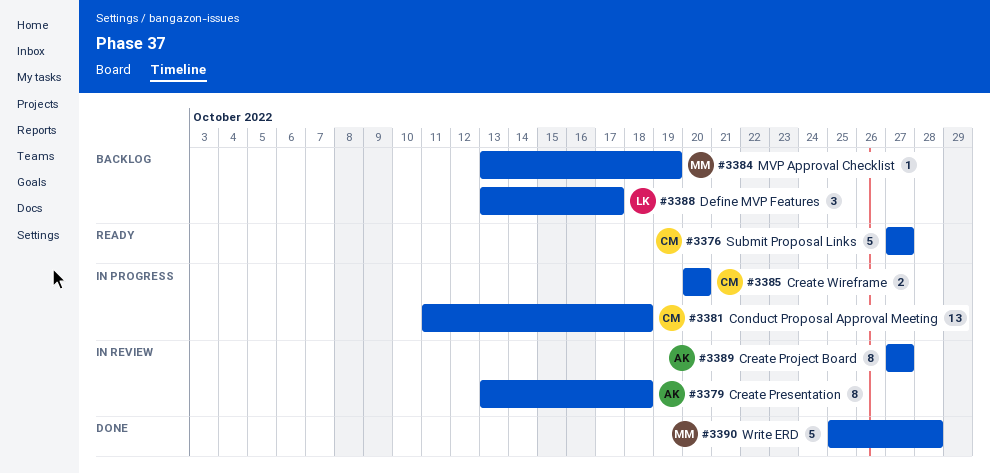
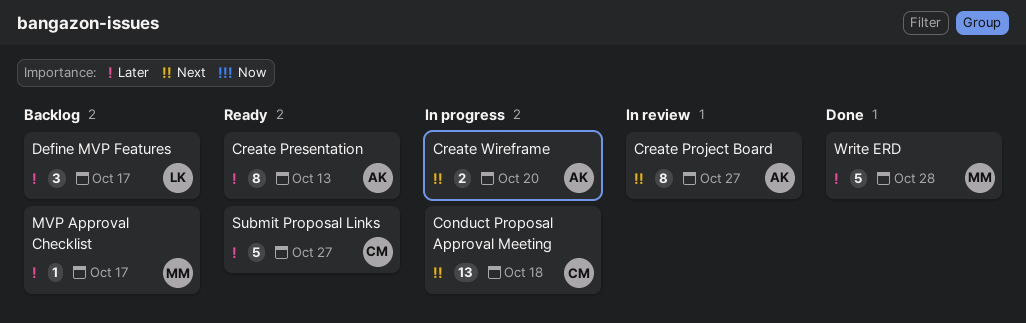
Create Presentation, status: In review -> Ready
Create Presentation, due: Oct 18 -> Oct 13
Create Wireframe, owner: CM -> AK
MVP Approval Checklist, due: Oct 19 -> Oct 17

